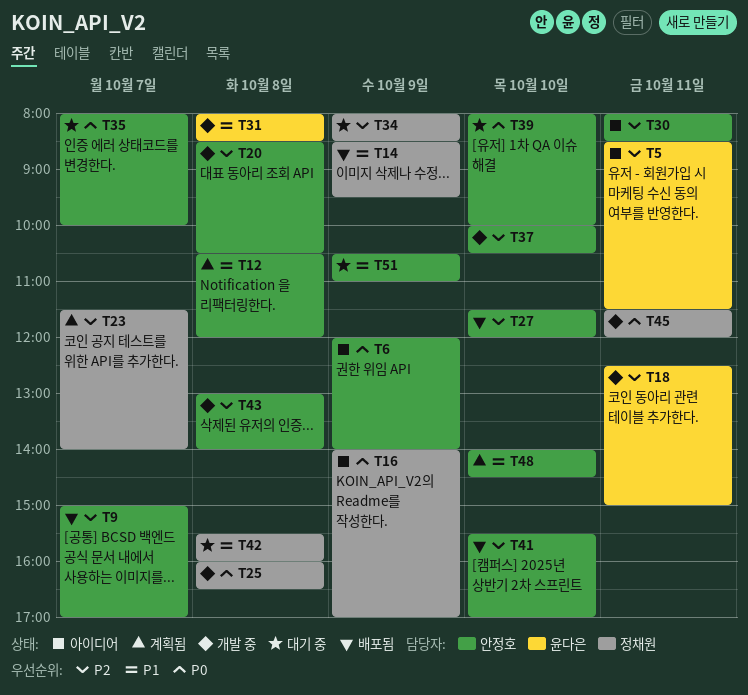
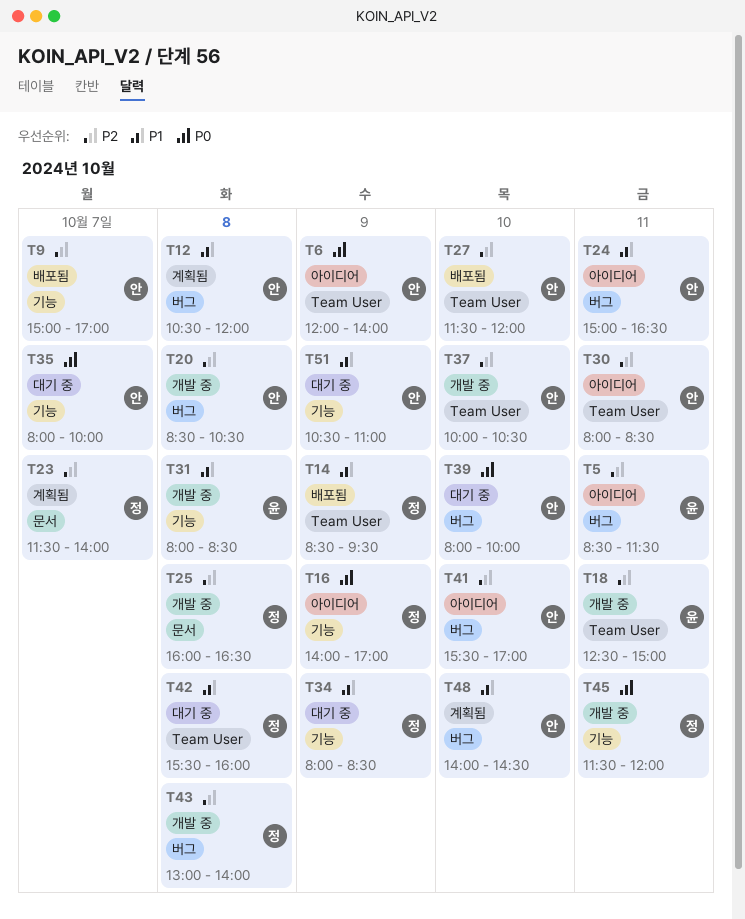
T24: none -> present
T25, priority: P0 -> P2
T34, priority: P2 -> P1
T41, status: 배포됨 -> 아이디어
T43, owner: 안정호 -> 정채원

